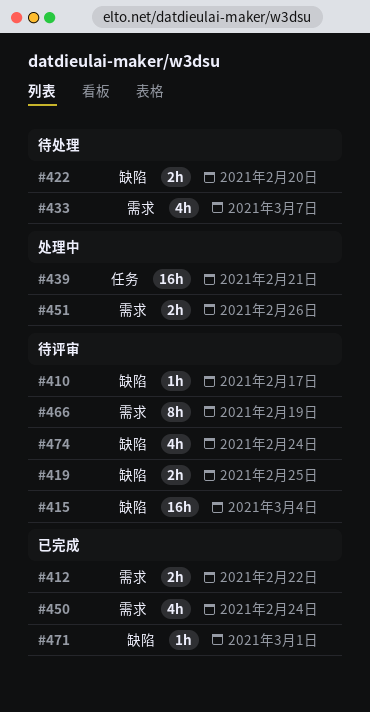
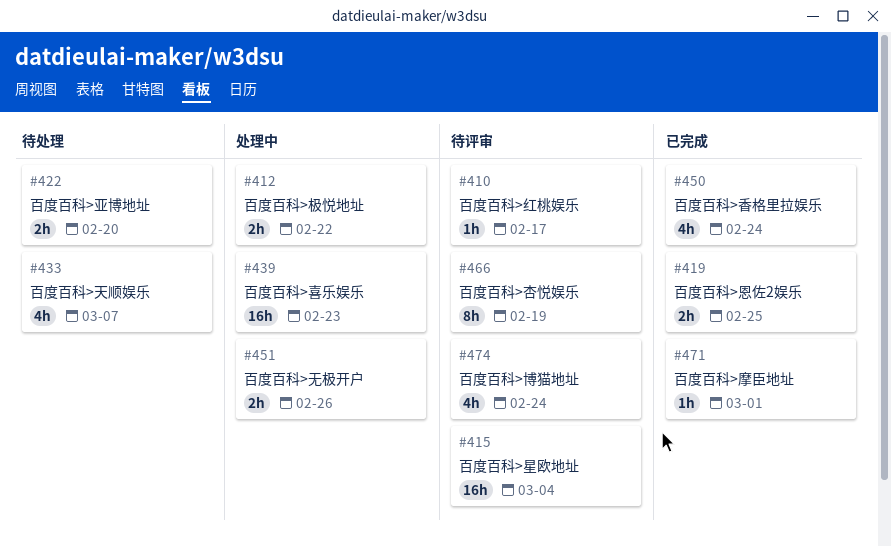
#412, status: 已完成 -> 处理中
#419, status: 待评审 -> 已完成
#439, due: Feb 21 -> Feb 23

